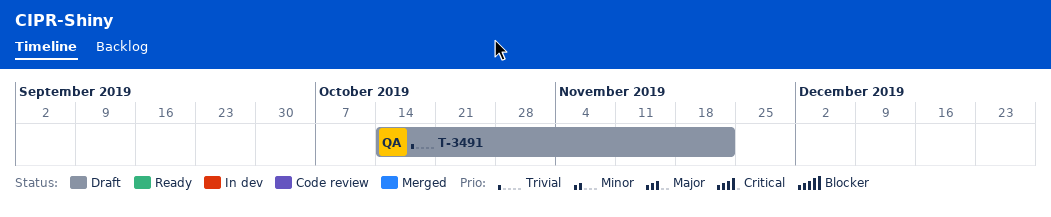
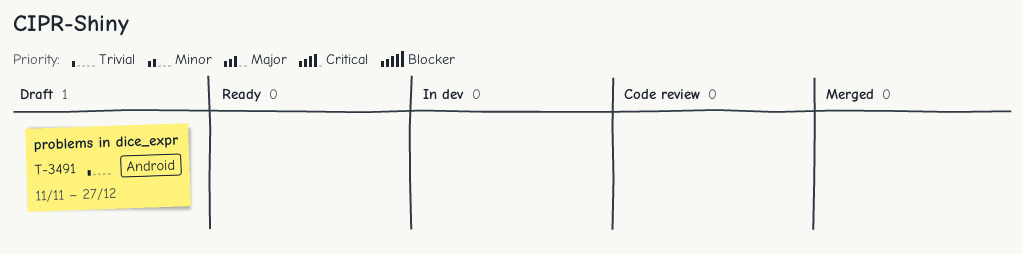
T-3491, start: Oct 14 -> Nov 11
T-3491, due: Nov 22 -> Dec 27

